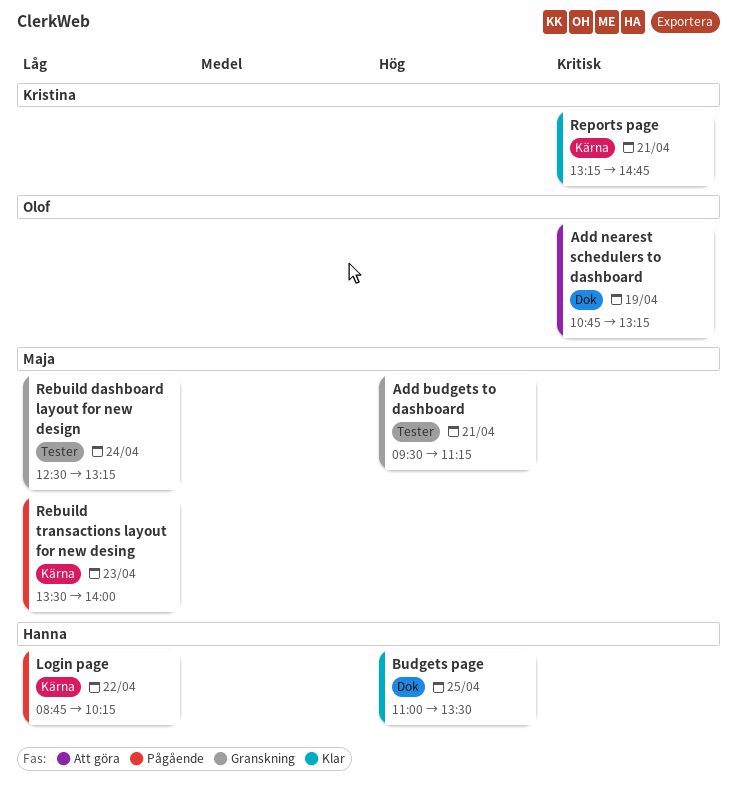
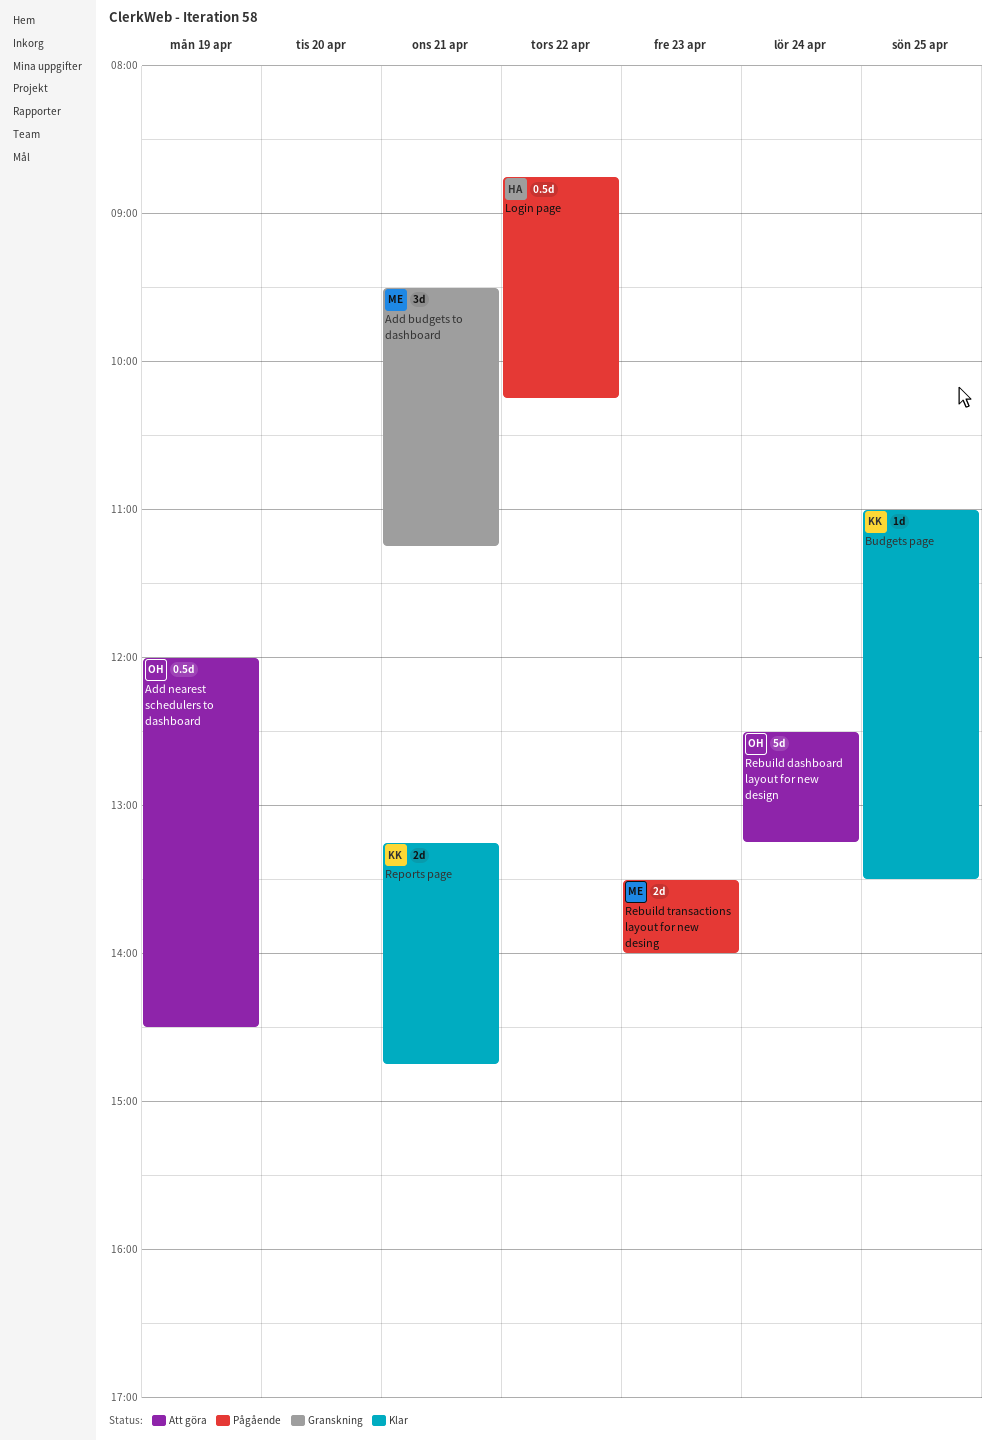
Add nearest schedulers to dashboard, begins: 10:45 -> 12:00
Add nearest schedulers to dashboard, ends: 13:15 -> 14:30
Budgets page, owner: Hanna -> Kristina
Rebuild dashboard layout for new design, status: Granskning -> Att göra
Rebuild dashboard layout for new design, owner: Maja -> Olof

